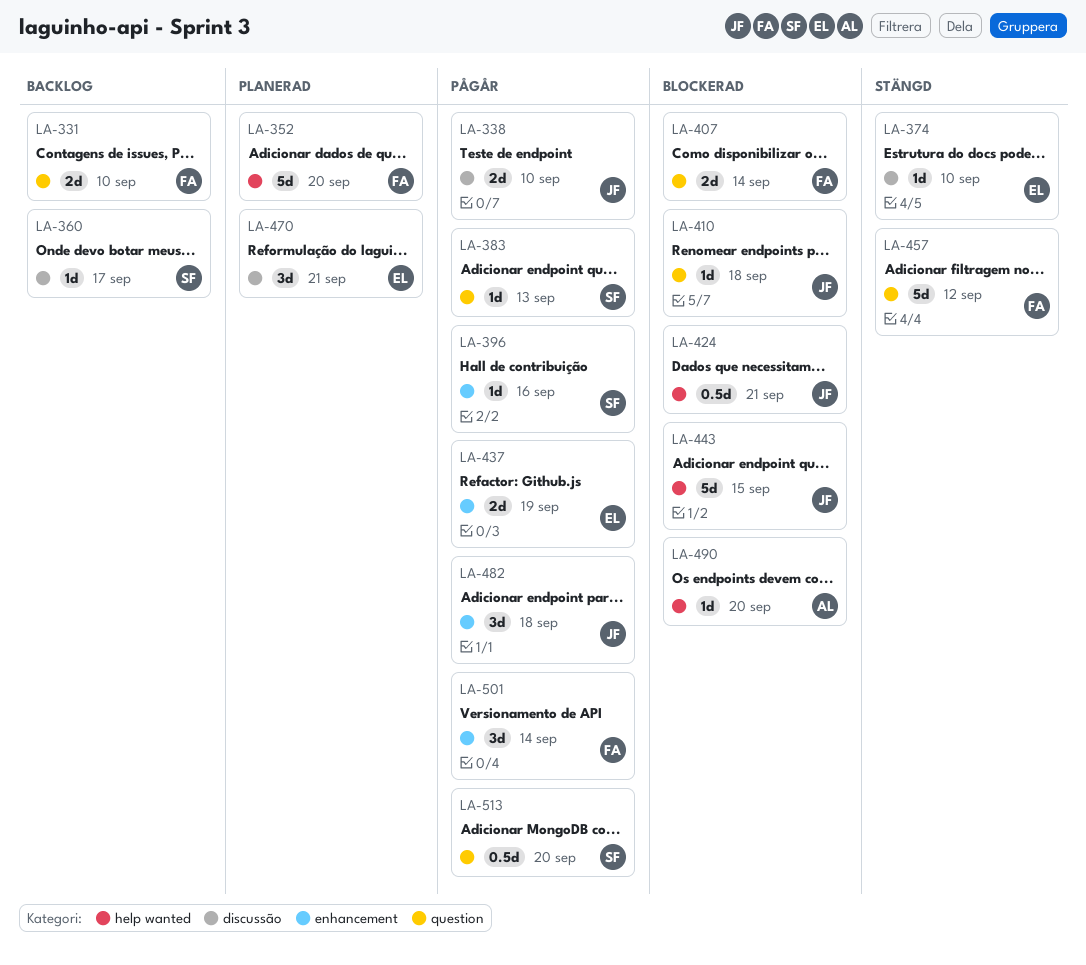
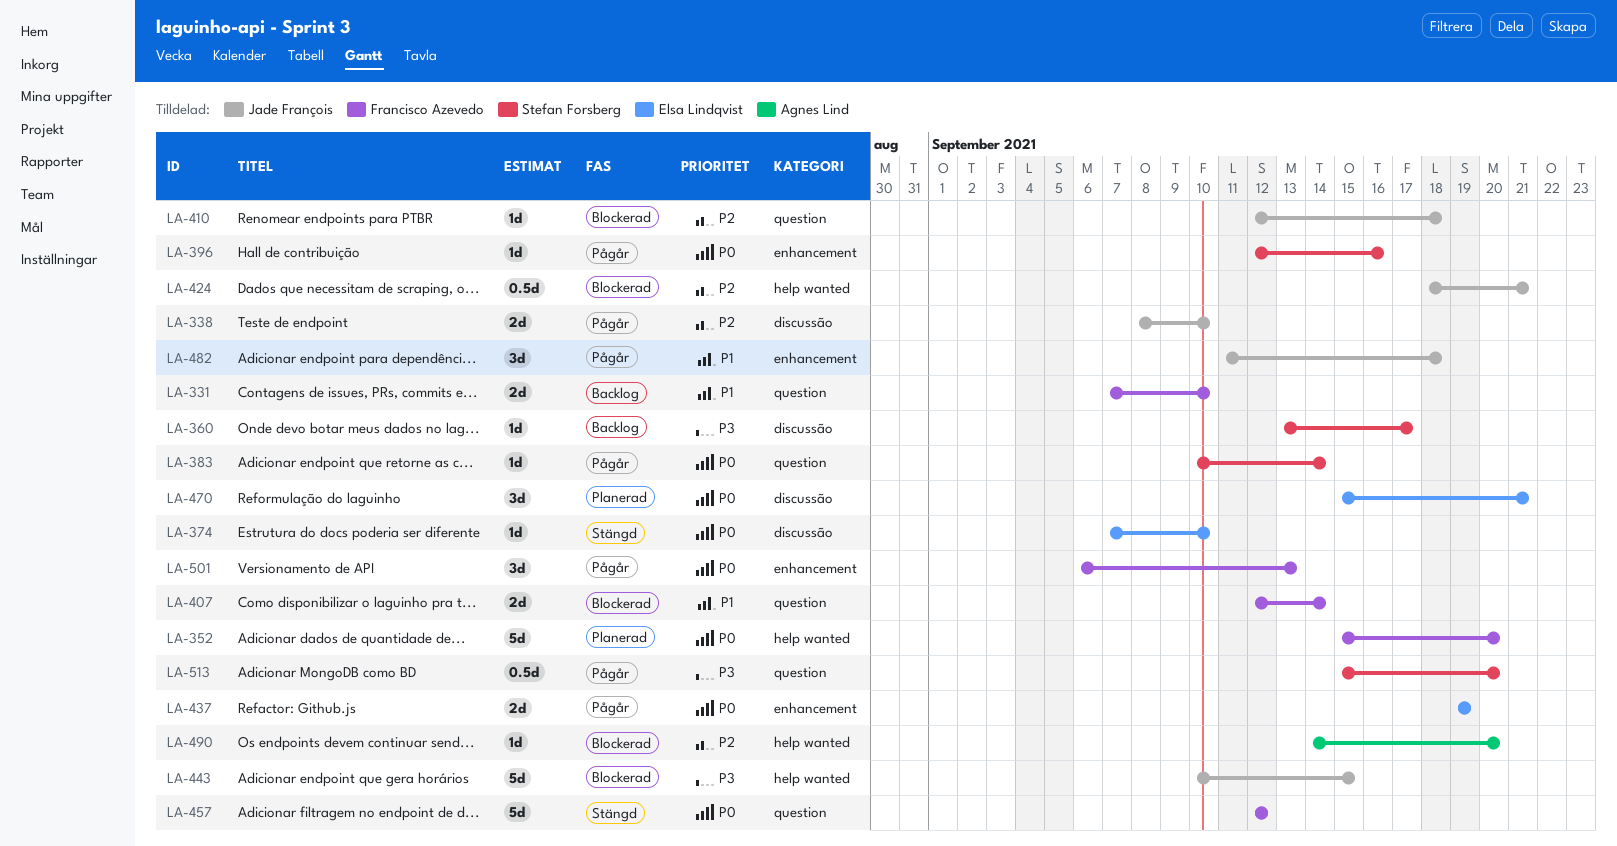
LA-383, due: Sep 13 -> Sep 14
LA-501, due: Sep 14 -> Sep 13

